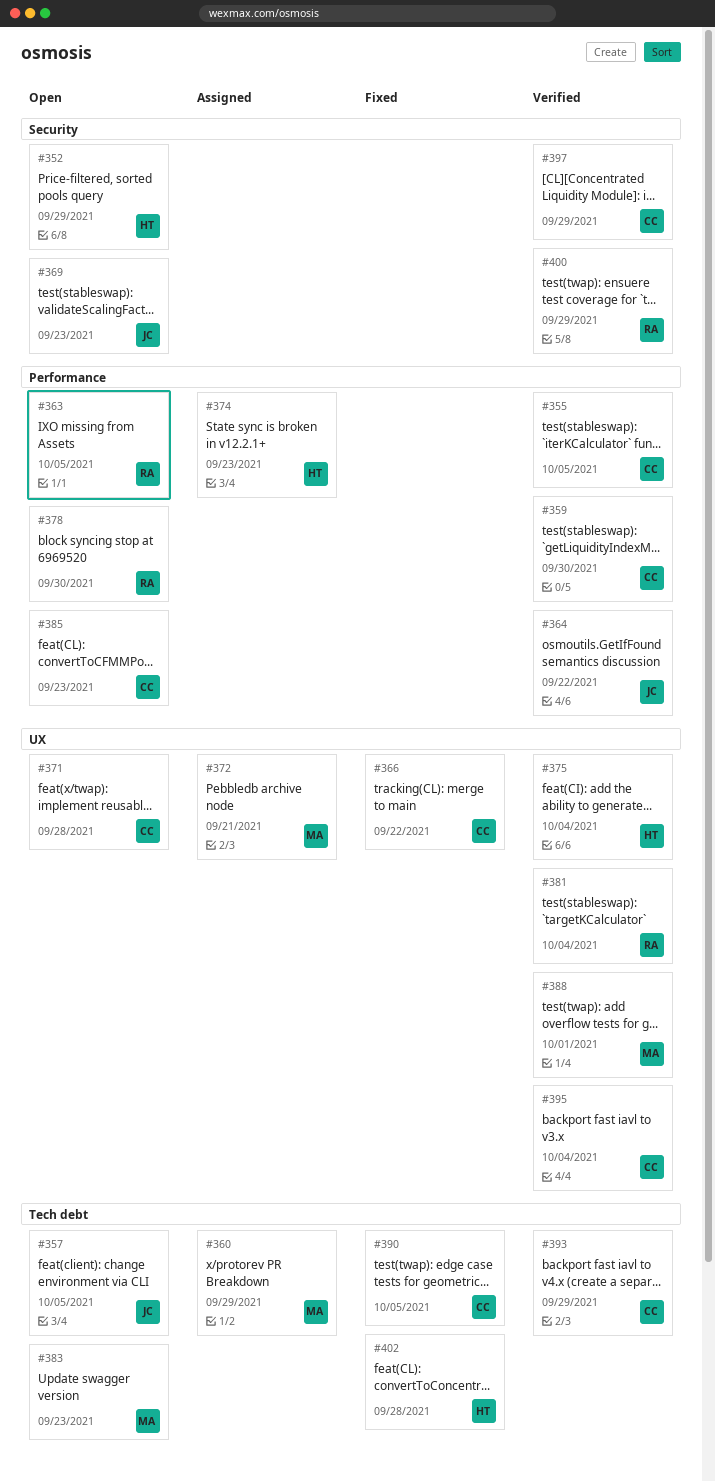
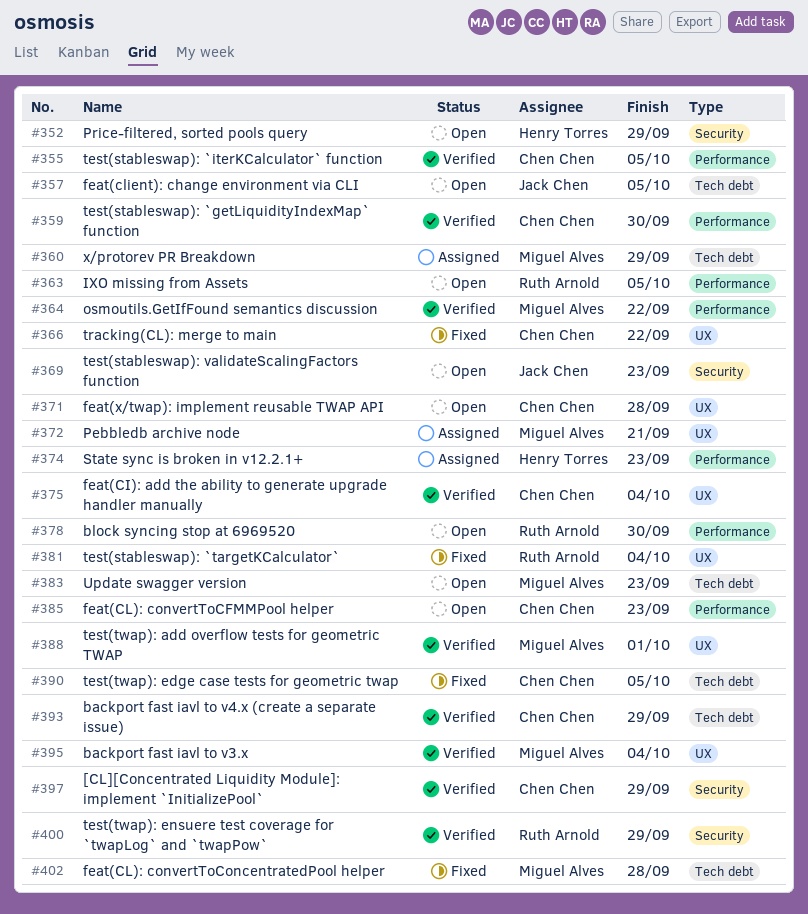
#364, owner: Jack Chen -> Miguel Alves
#375, owner: Henry Torres -> Chen Chen
#381, status: Verified -> Fixed
#395, owner: Chen Chen -> Miguel Alves
#402, owner: Henry Torres -> Miguel Alves

